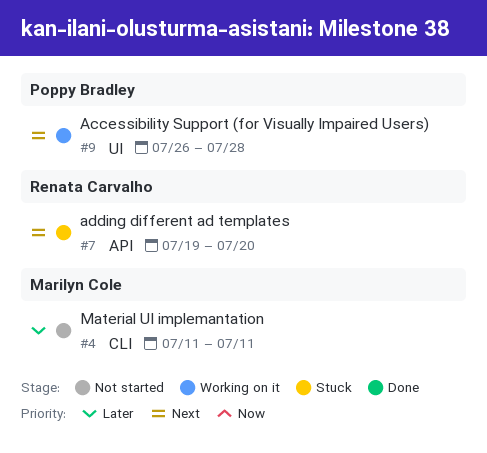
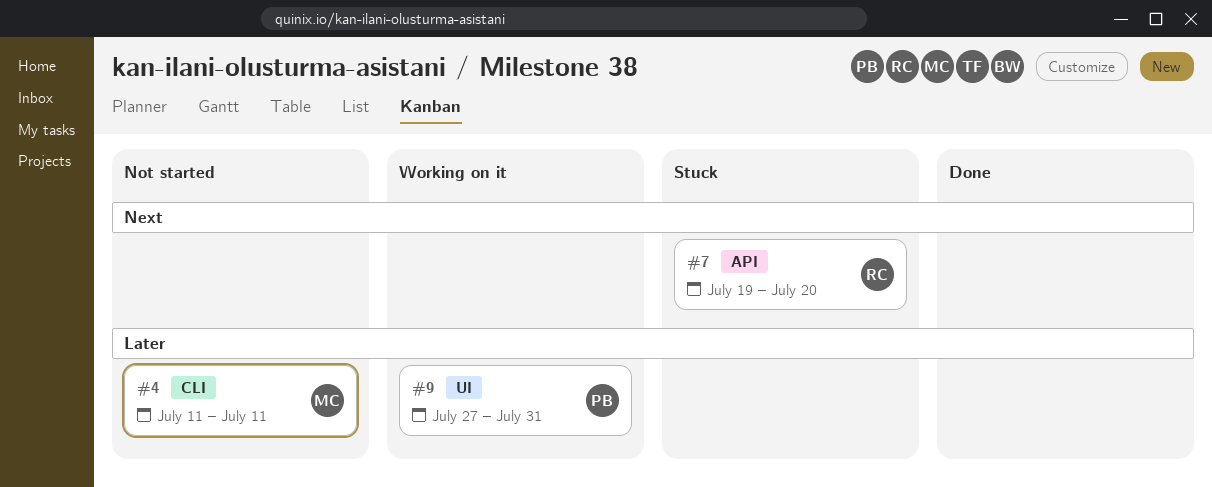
#9, priority: Next -> Later
#9, start: Jul 26 -> Jul 27
#9, due: Jul 28 -> Jul 31

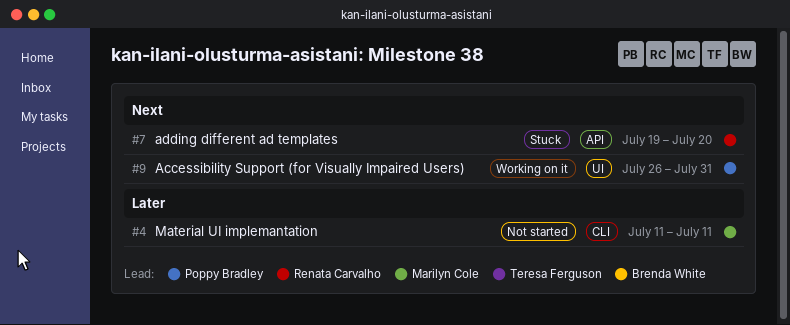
#9, priority: Later -> Next
#9, start: Jul 27 -> Jul 26

